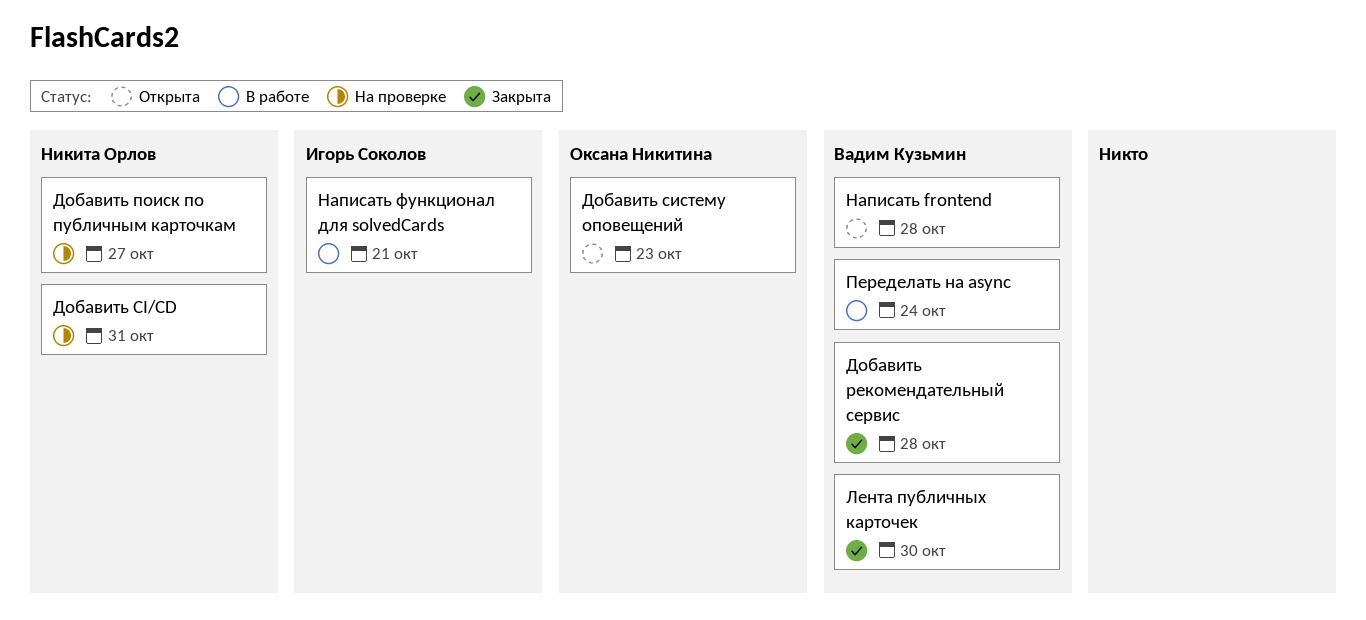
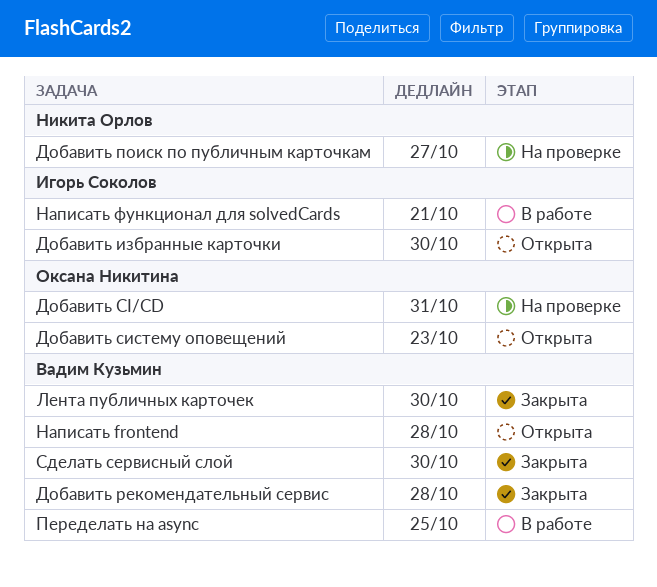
Добавить CI/CD, owner: Никита Орлов -> Оксана Никитина
Добавить избранные карточки: none -> present
Переделать на async, due: Oct 24 -> Oct 25
Сделать сервисный слой: none -> present

